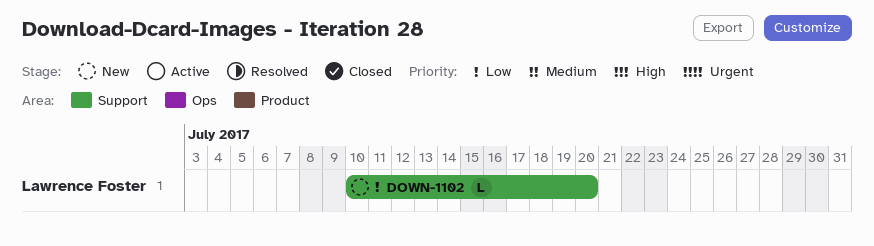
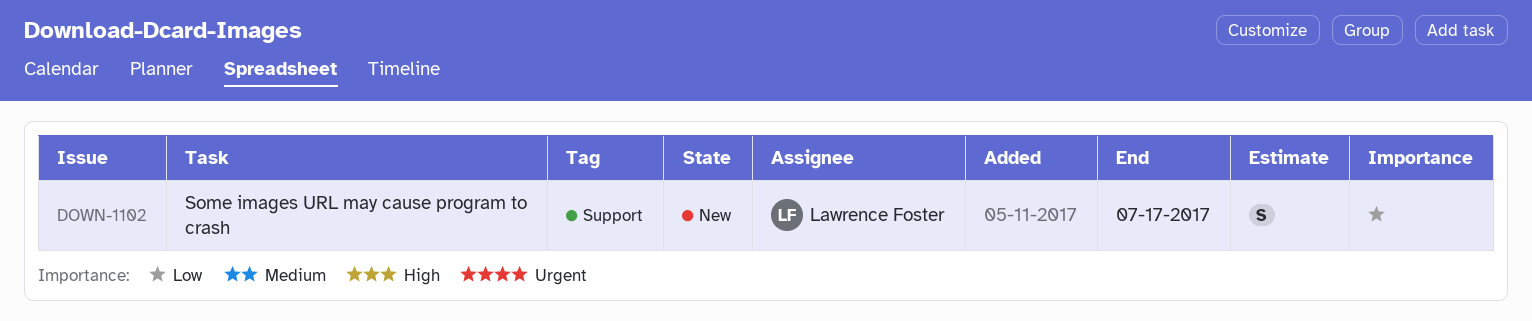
DOWN-1102, estimate: L -> S
DOWN-1102, due: Jul 20 -> Jul 17

